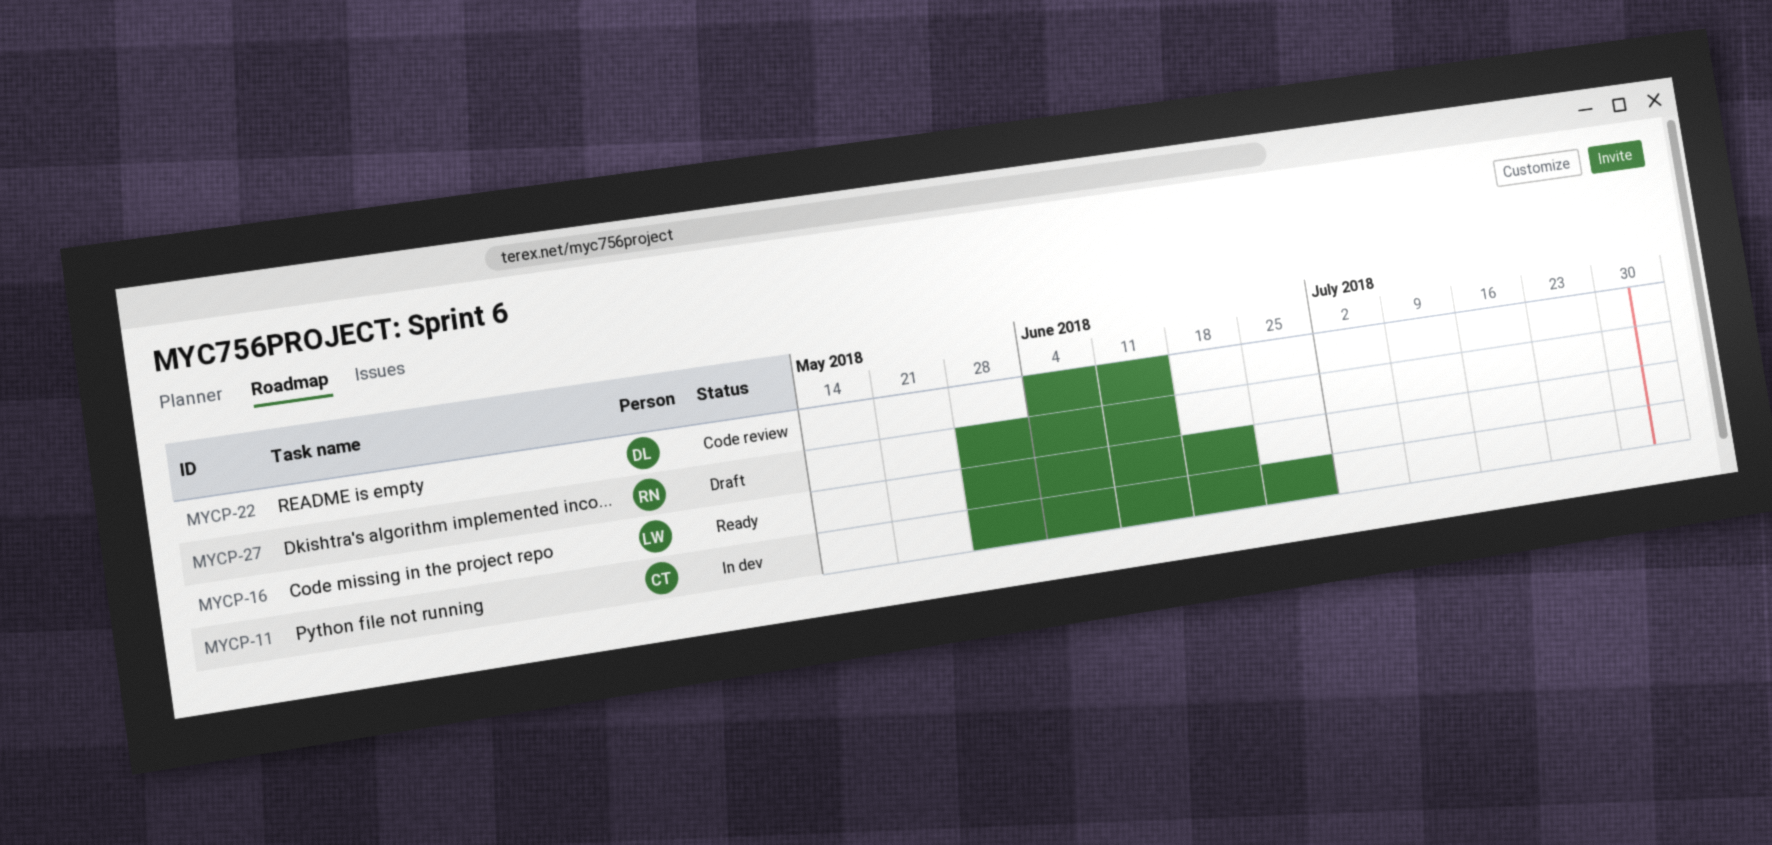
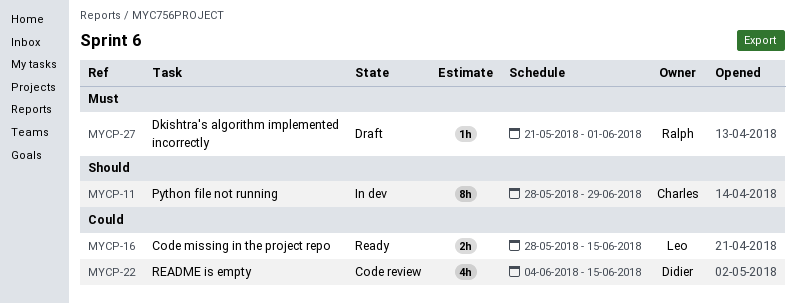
MYCP-16, due: Jun 22 -> Jun 15
MYCP-27, start: May 28 -> May 21
MYCP-27, due: Jun 15 -> Jun 1

